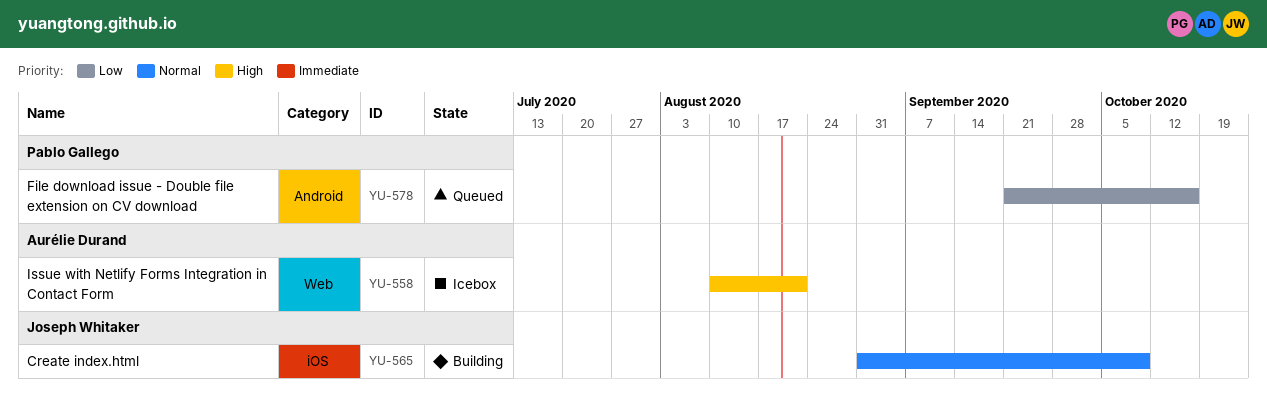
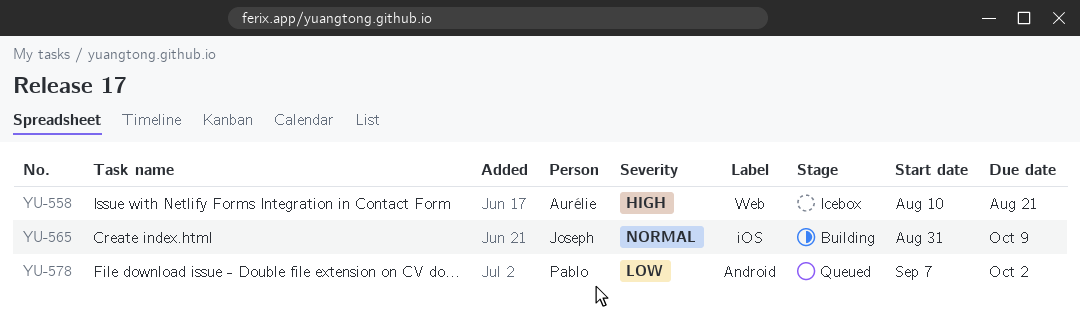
YU-578, start: Sep 21 -> Sep 7
YU-578, due: Oct 16 -> Oct 2

